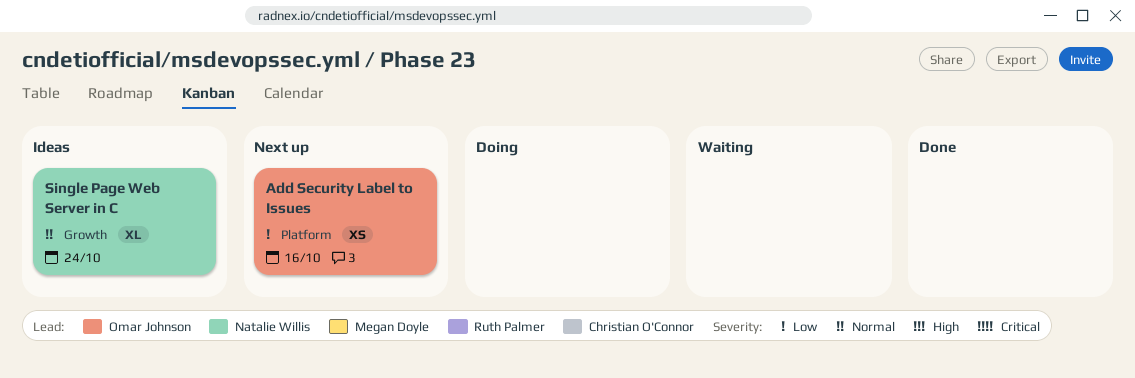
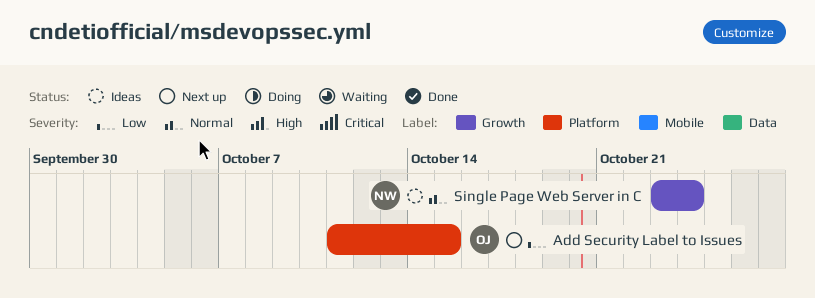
Add Security Label to Issues, due: Oct 16 -> Oct 15

